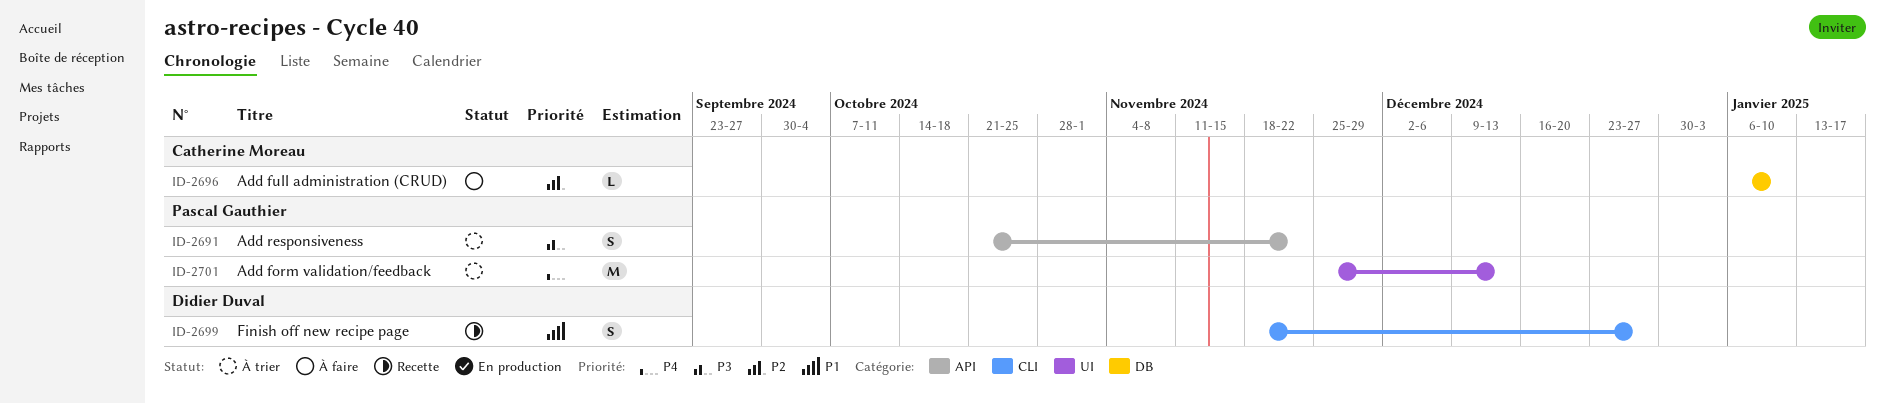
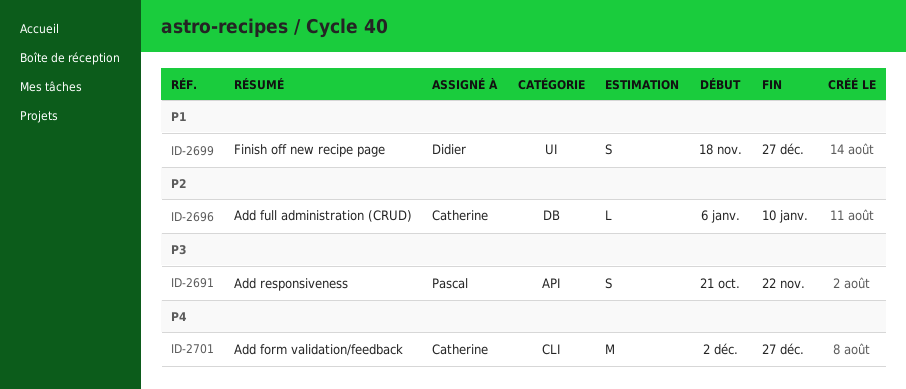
ID-2699, label: CLI -> UI
ID-2701, owner: Pascal Gauthier -> Catherine Moreau
ID-2701, label: UI -> CLI
ID-2701, start: Nov 25 -> Dec 2
ID-2701, due: Dec 13 -> Dec 27

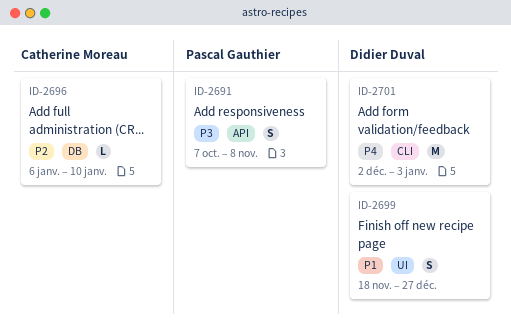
ID-2691, start: Oct 21 -> Oct 7
ID-2691, due: Nov 22 -> Nov 8
ID-2701, owner: Catherine Moreau -> Didier Duval
ID-2701, due: Dec 27 -> Jan 3

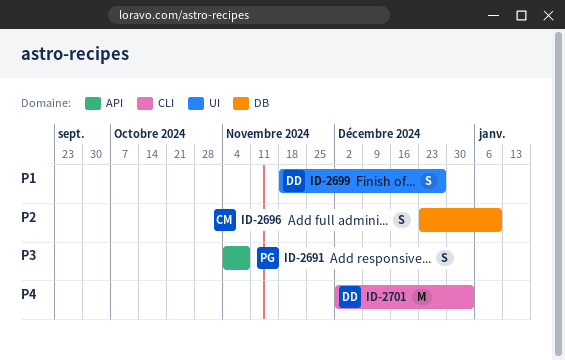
ID-2691, start: Oct 7 -> Nov 4
ID-2696, estimate: L -> S
ID-2696, start: Jan 6 -> Dec 23

